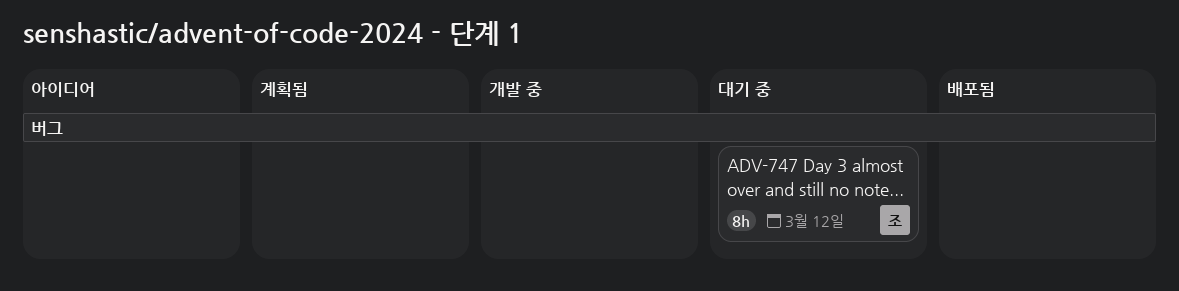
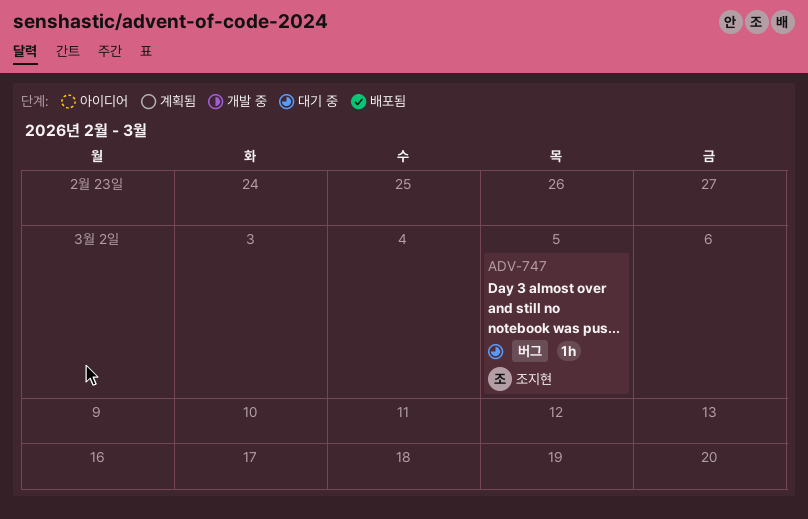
ADV-747, estimate: 8h -> 1h
ADV-747, due: Mar 12 -> Mar 5

